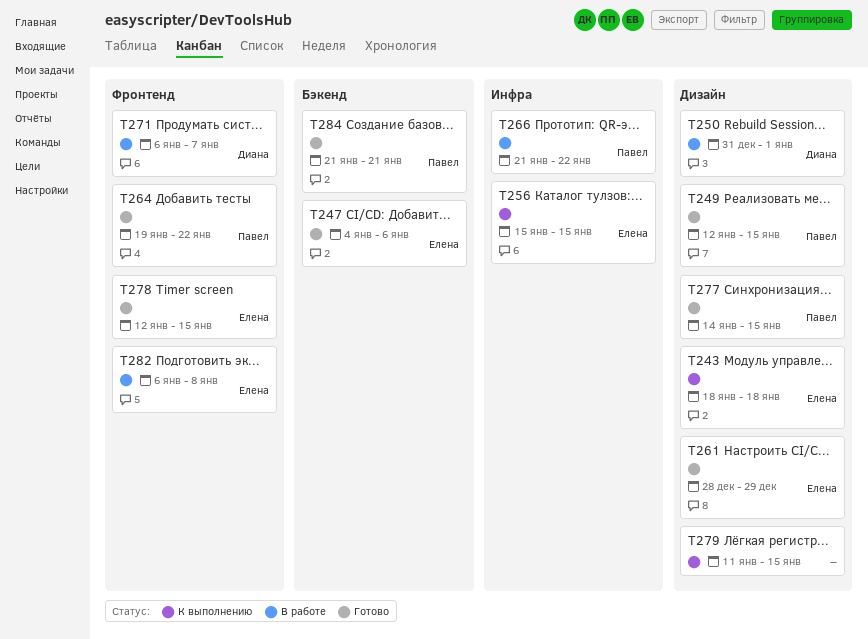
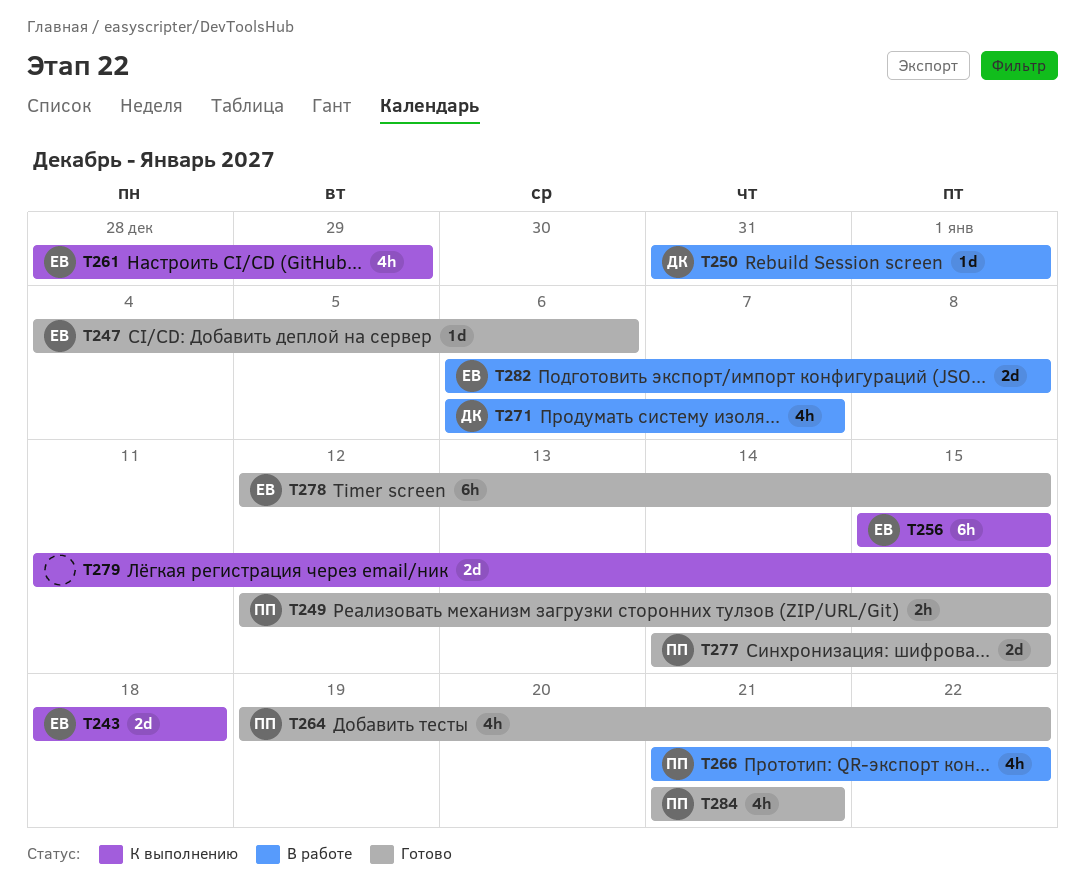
T261, status: Готово -> К выполнению

